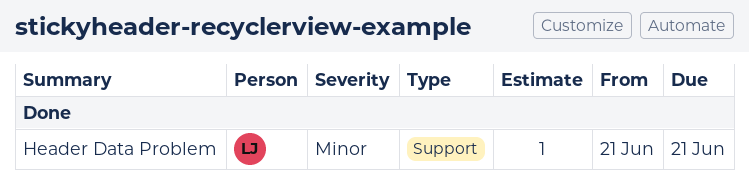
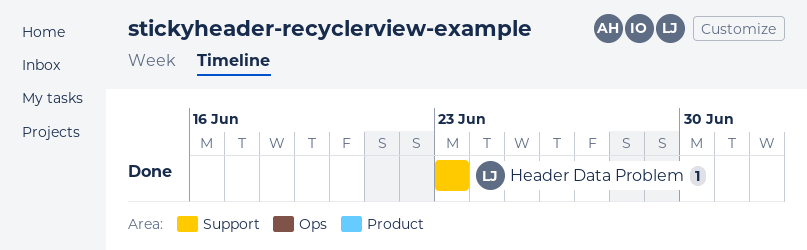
Header Data Problem, start: Jun 21 -> Jun 23
Header Data Problem, due: Jun 21 -> Jun 23

